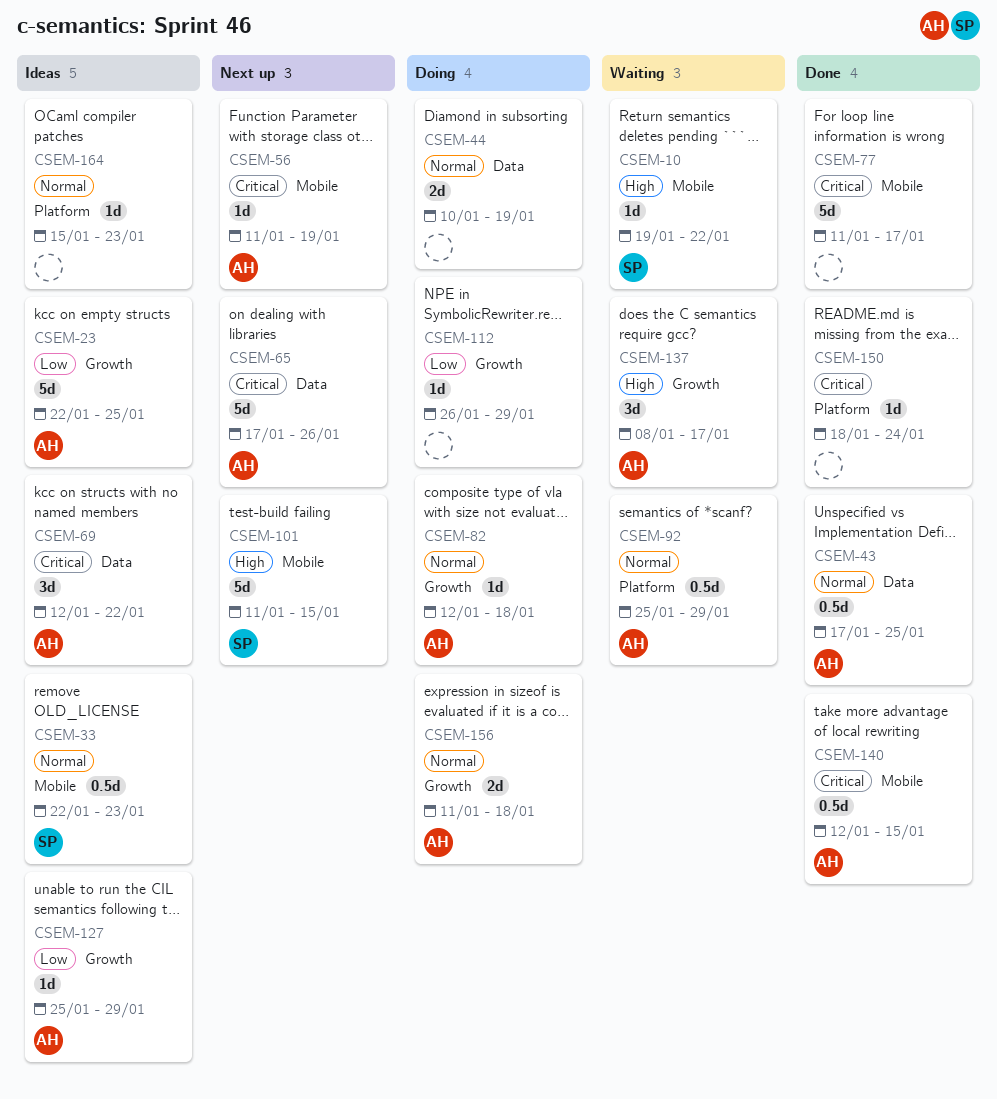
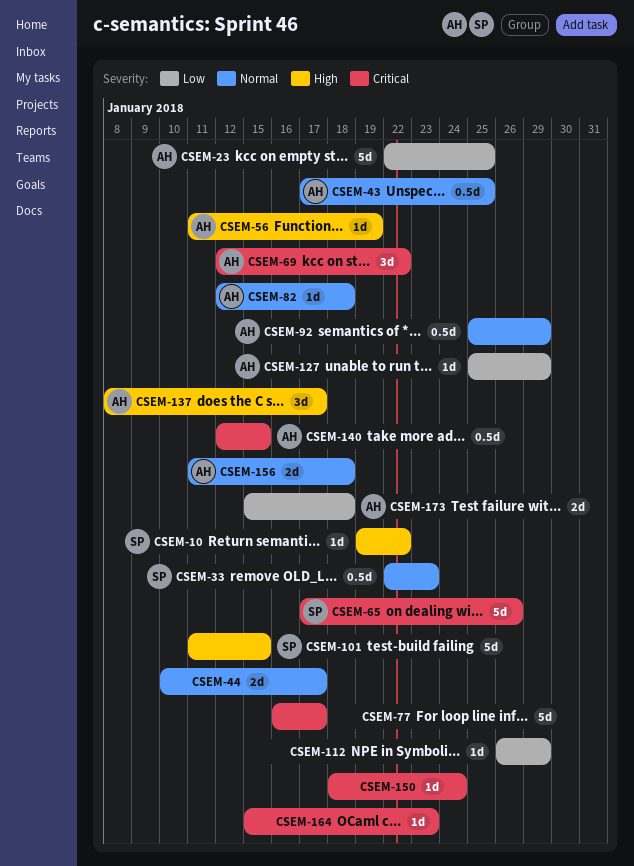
CSEM-44, due: Jan 19 -> Jan 17
CSEM-56, priority: Critical -> High
CSEM-65, owner: AH -> SP
CSEM-77, start: Jan 11 -> Jan 16
CSEM-164, priority: Normal -> Critical
CSEM-173: none -> present

